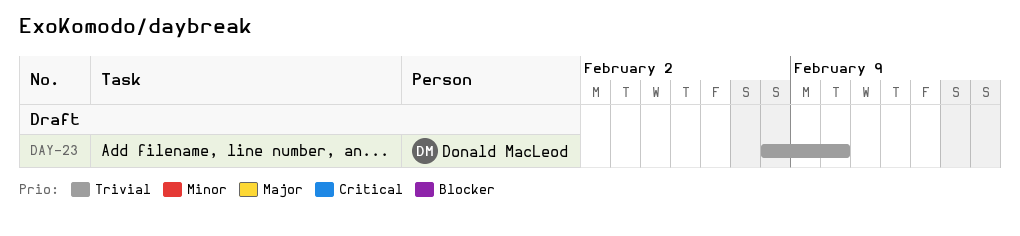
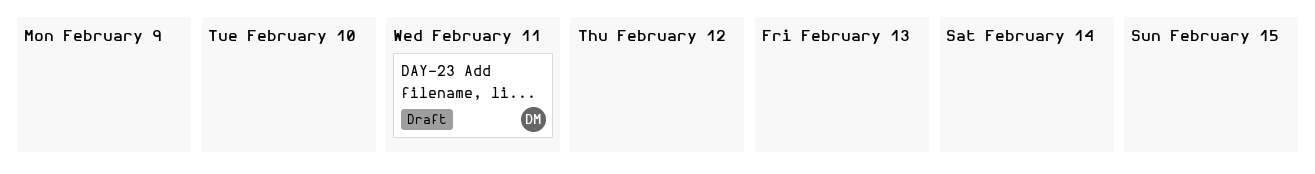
DAY-23, due: Feb 10 -> Feb 11

